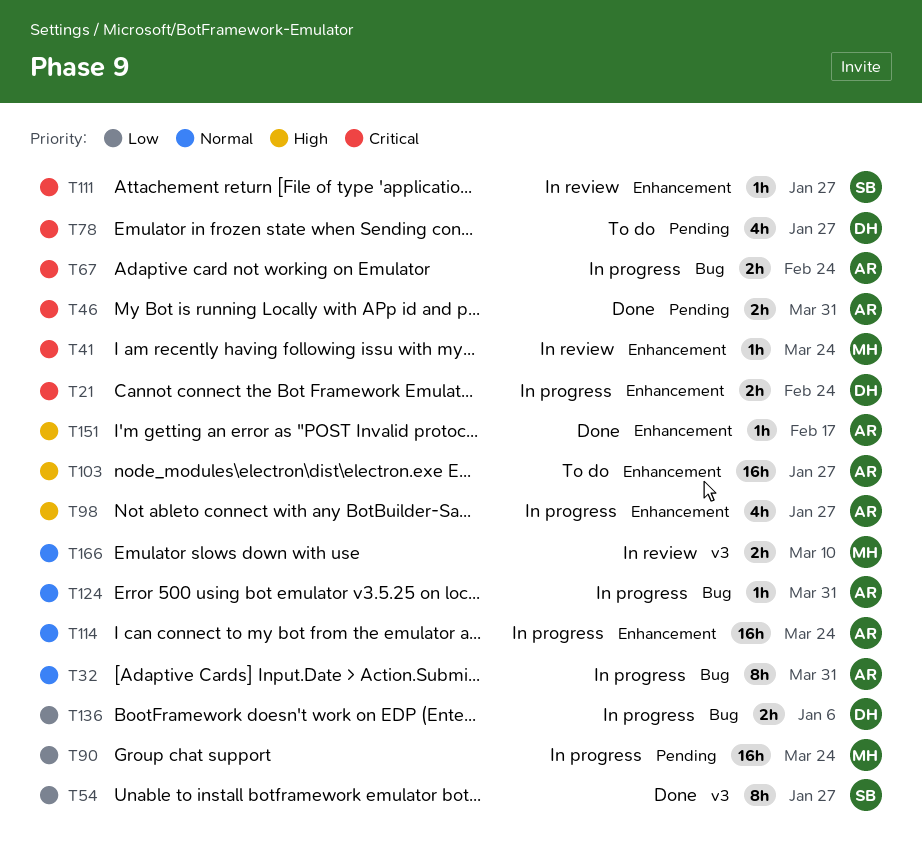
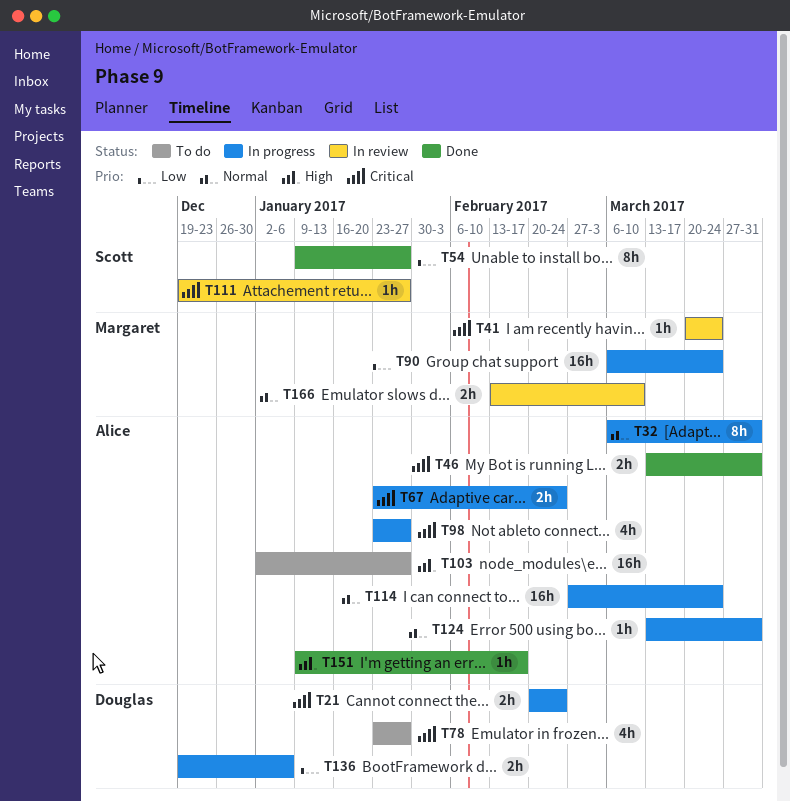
T98, priority: High -> Critical

